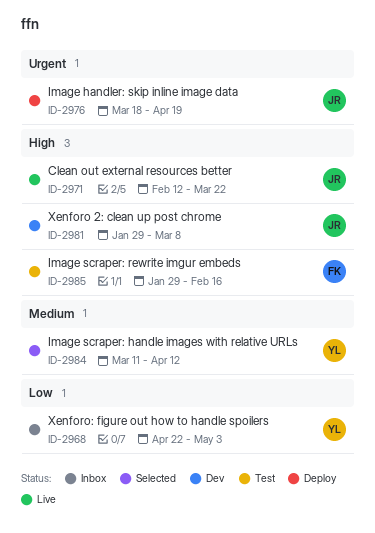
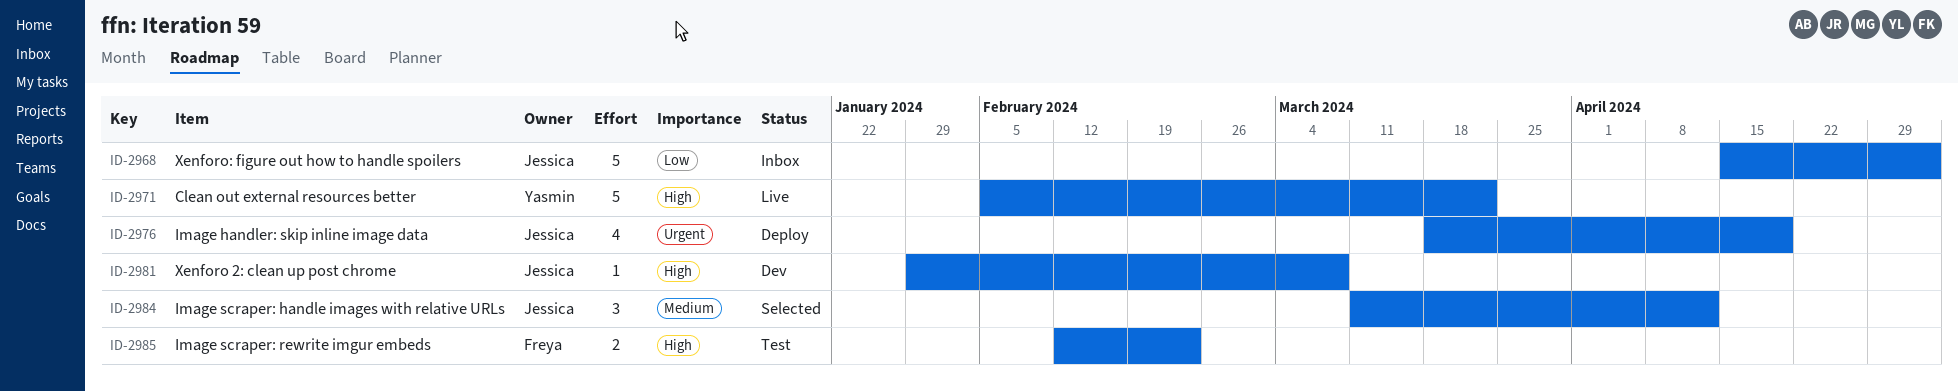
ID-2968, owner: Yasmin -> Jessica
ID-2968, start: Apr 22 -> Apr 15
ID-2971, owner: Jessica -> Yasmin
ID-2971, start: Feb 12 -> Feb 5
ID-2984, owner: Yasmin -> Jessica
ID-2985, start: Jan 29 -> Feb 12
ID-2985, due: Feb 16 -> Feb 23

